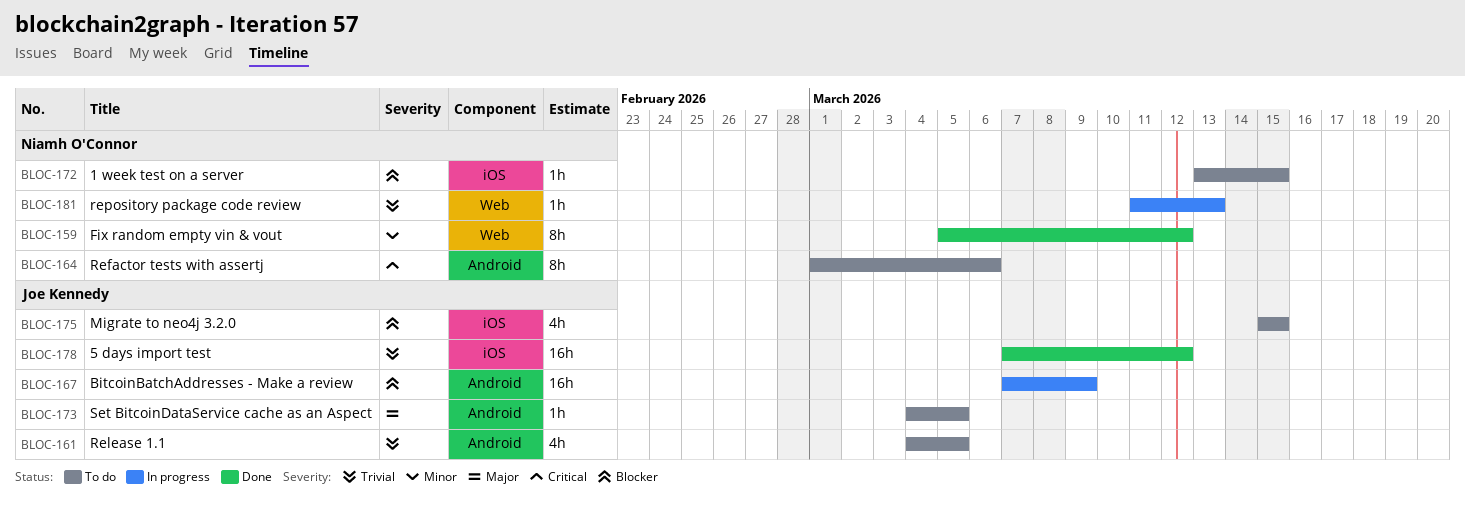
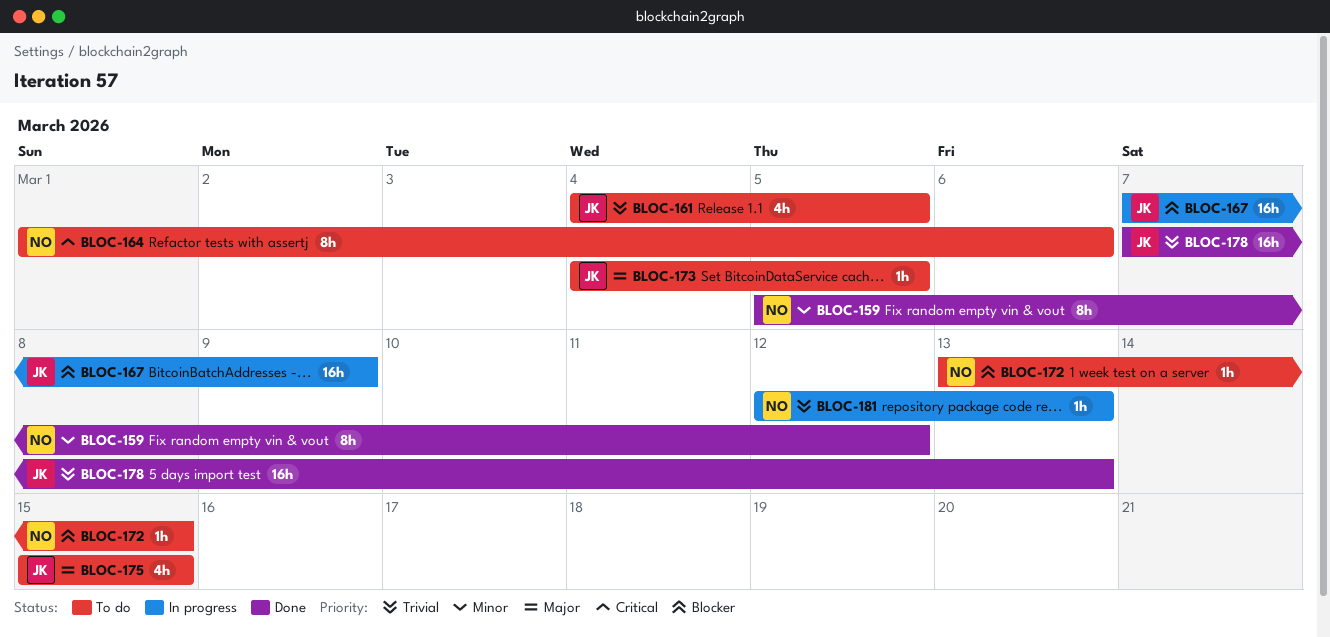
BLOC-175, priority: Blocker -> Major
BLOC-178, due: Mar 12 -> Mar 13
BLOC-181, start: Mar 11 -> Mar 12

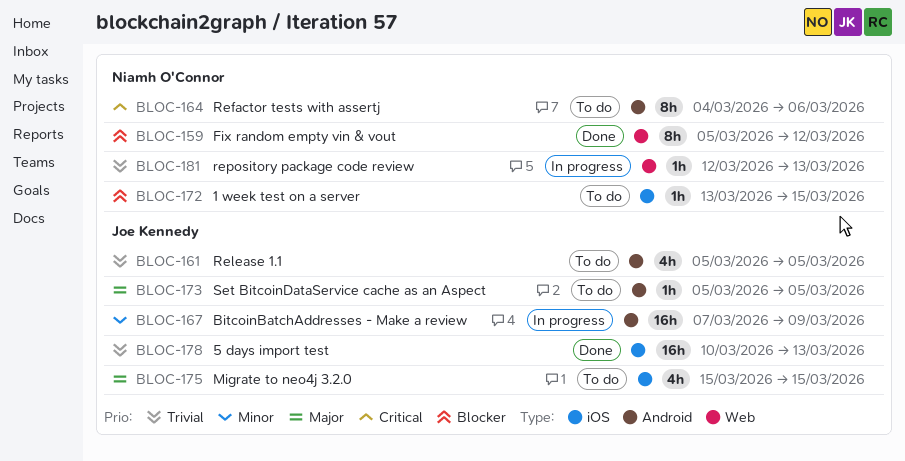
BLOC-159, priority: Minor -> Blocker
BLOC-161, start: Mar 4 -> Mar 5
BLOC-164, start: Mar 1 -> Mar 4
BLOC-167, priority: Blocker -> Minor
BLOC-173, start: Mar 4 -> Mar 5
BLOC-178, start: Mar 7 -> Mar 10

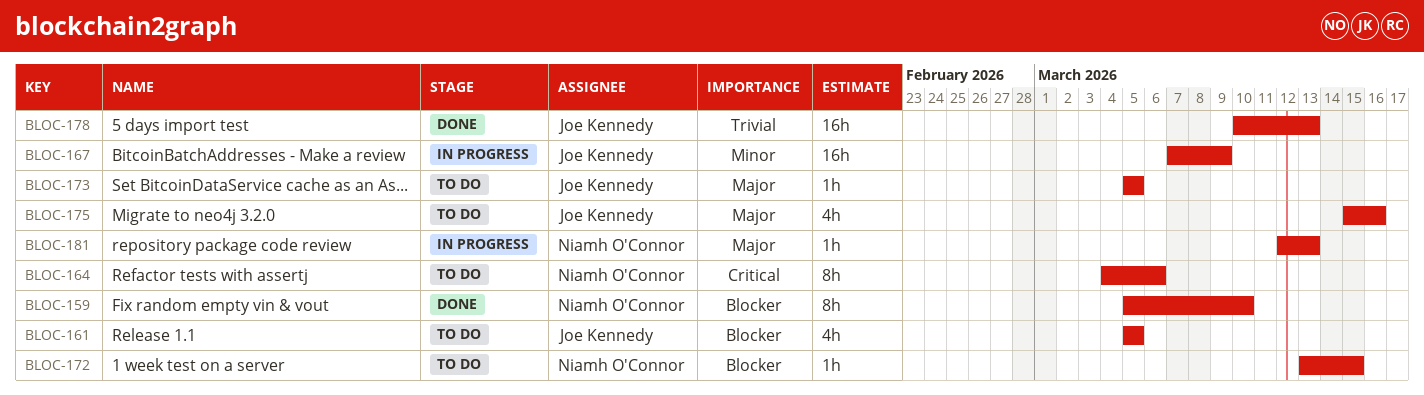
BLOC-159, due: Mar 12 -> Mar 10
BLOC-161, priority: Trivial -> Blocker
BLOC-175, due: Mar 15 -> Mar 16
BLOC-181, priority: Trivial -> Major

